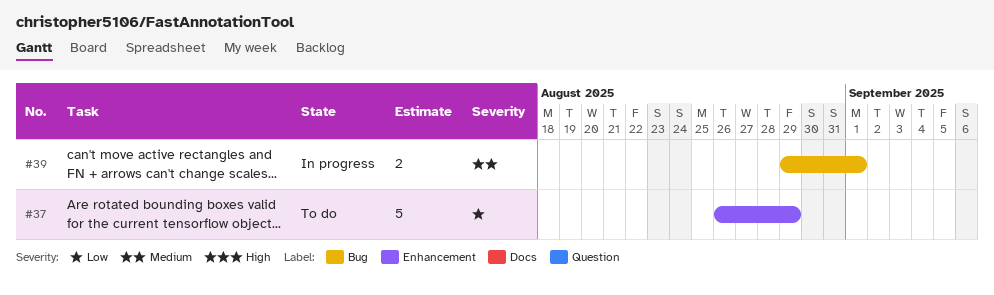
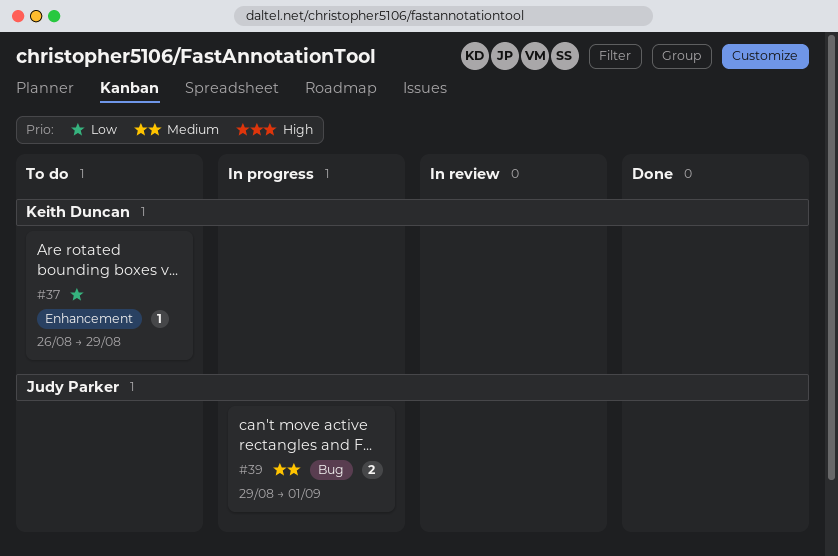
#37, estimate: 5 -> 1

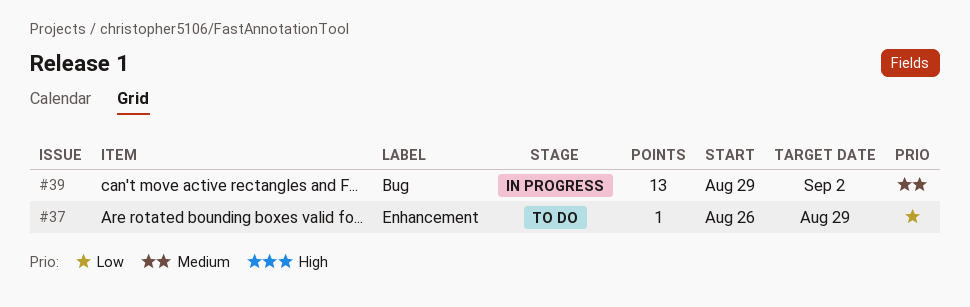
#39, estimate: 2 -> 13
#39, due: Sep 1 -> Sep 2

